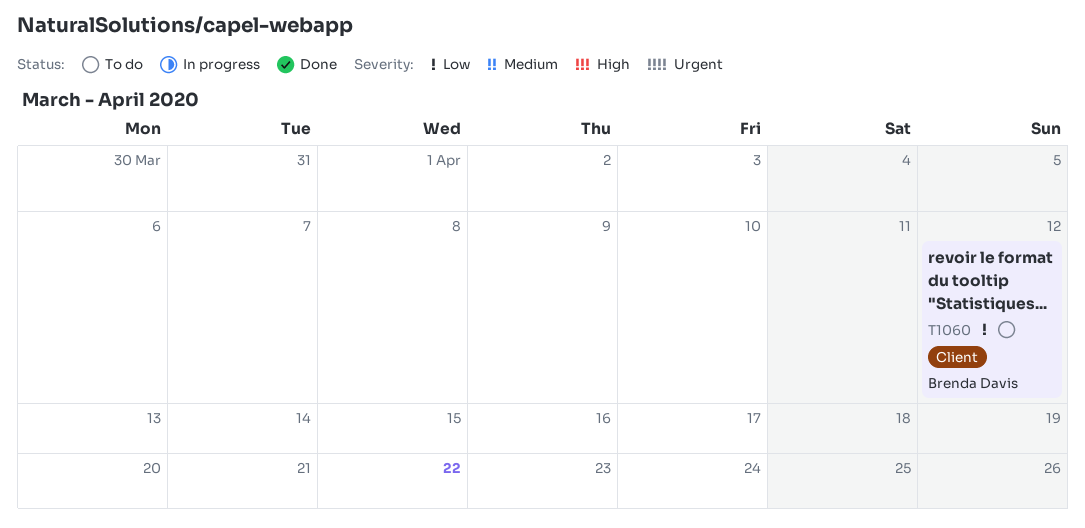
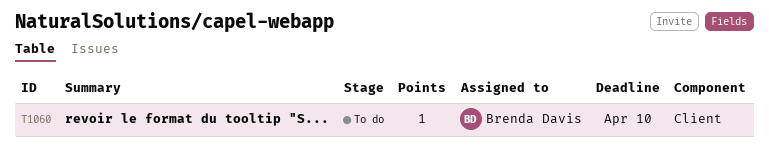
T1060, due: Apr 12 -> Apr 10

